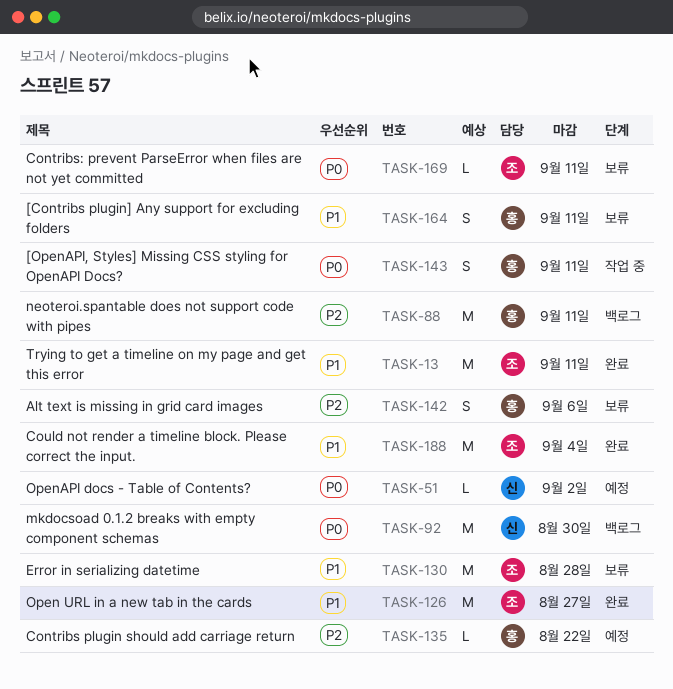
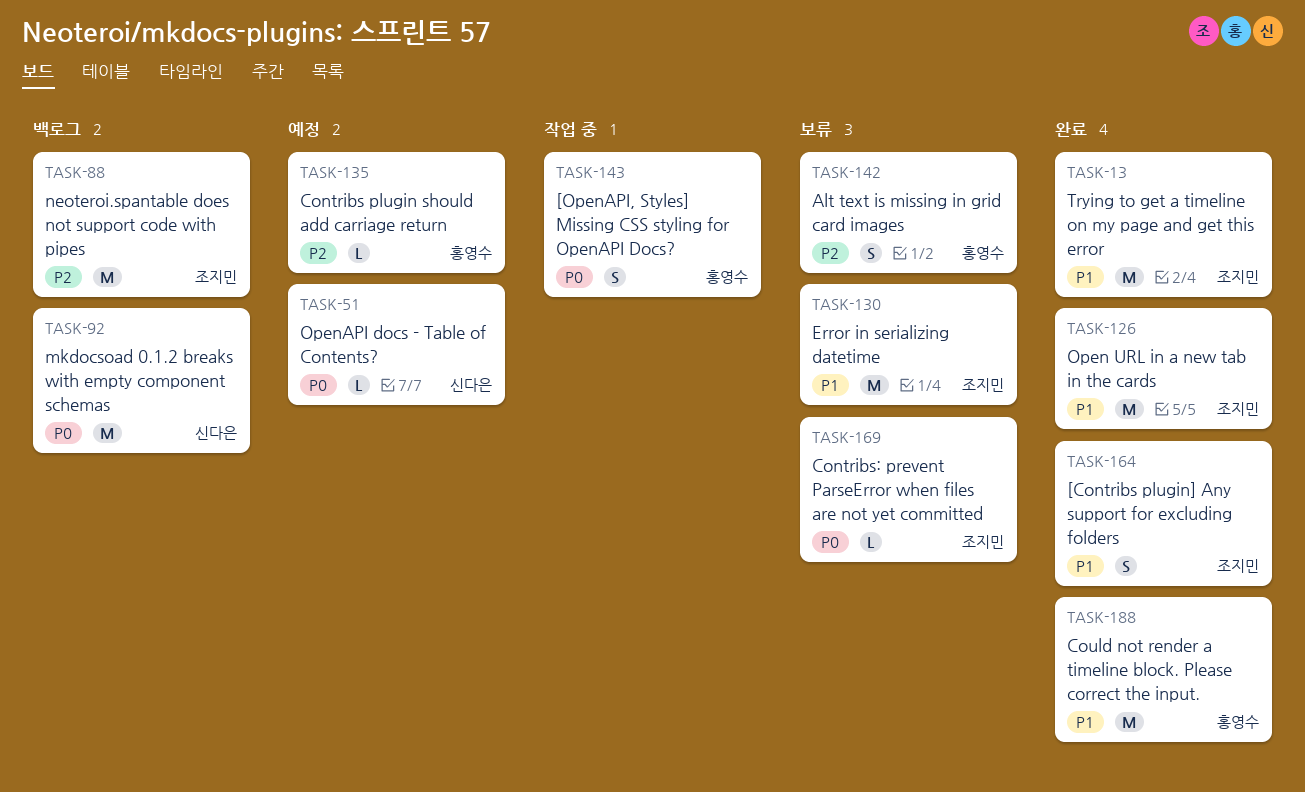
TASK-88, owner: 홍영수 -> 조지민
TASK-164, status: 보류 -> 완료
TASK-164, owner: 홍영수 -> 조지민
TASK-188, owner: 조지민 -> 홍영수

